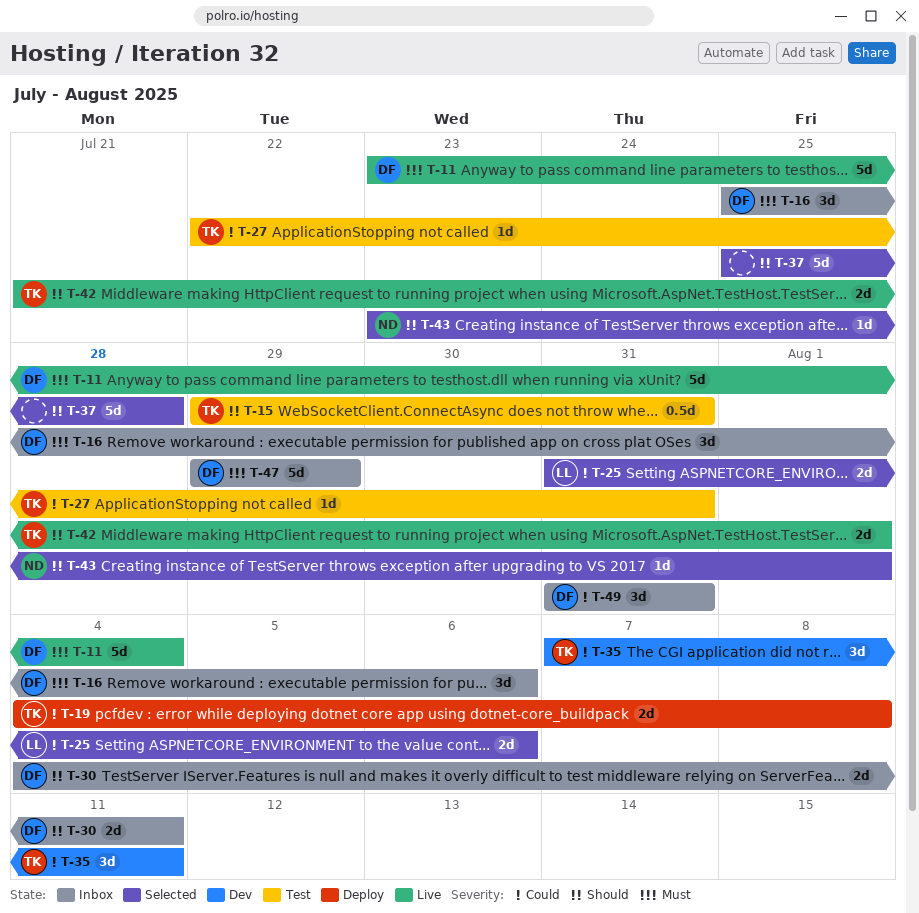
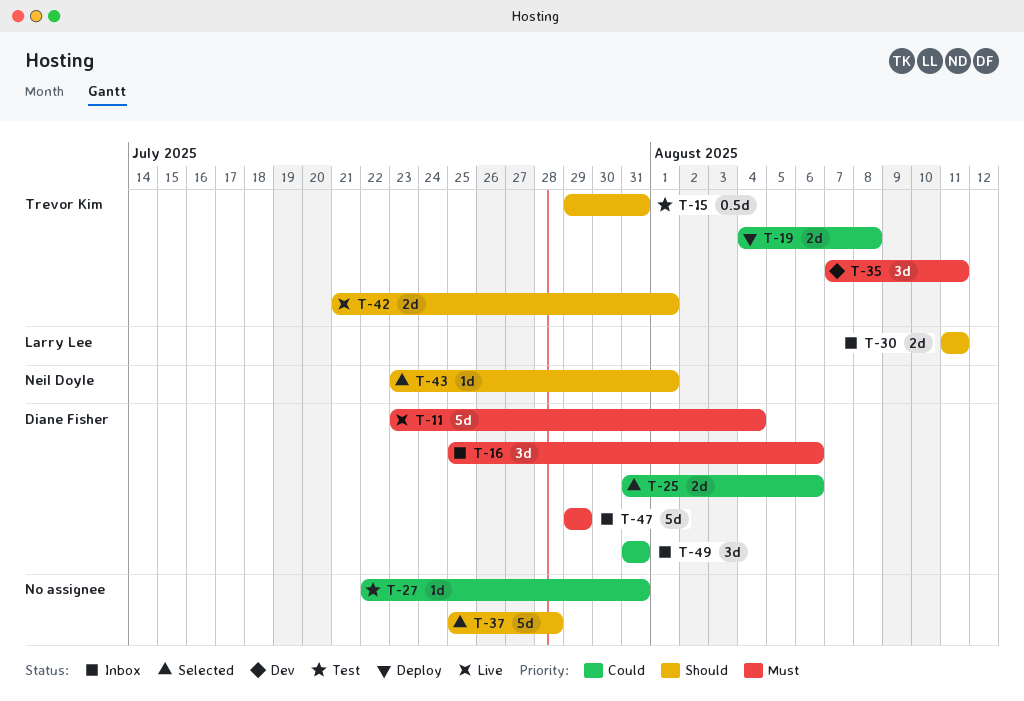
T-25, owner: Larry Lee -> Diane Fisher
T-27, owner: Trevor Kim -> none
T-30, owner: Diane Fisher -> Larry Lee
T-30, start: Aug 4 -> Aug 11
T-35, priority: Could -> Must

